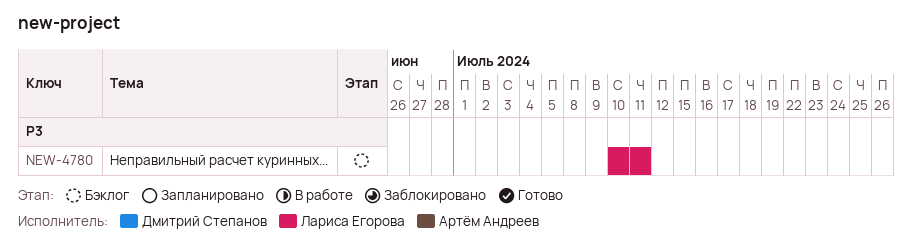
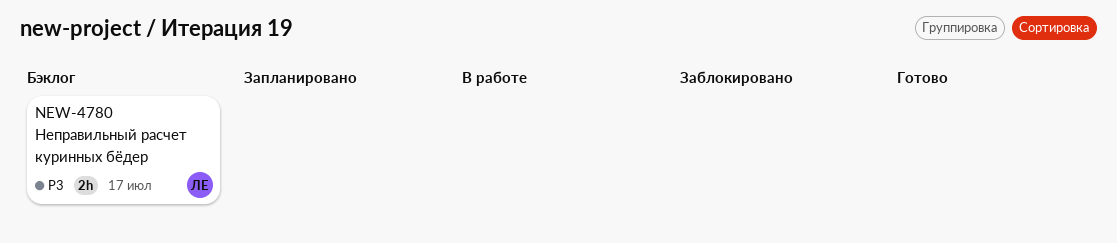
NEW-4780, due: Jul 11 -> Jul 17

